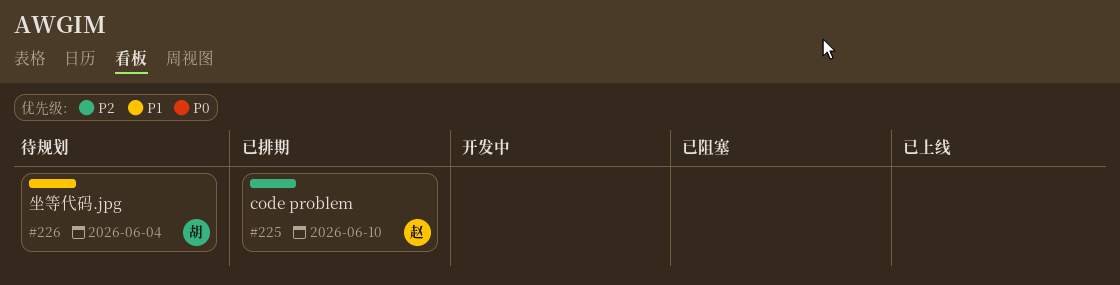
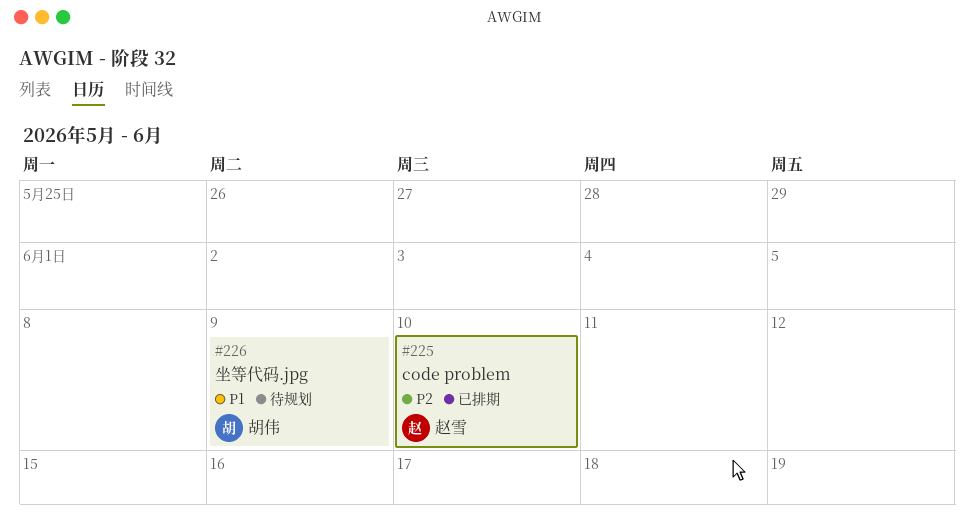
#226, due: Jun 4 -> Jun 9

